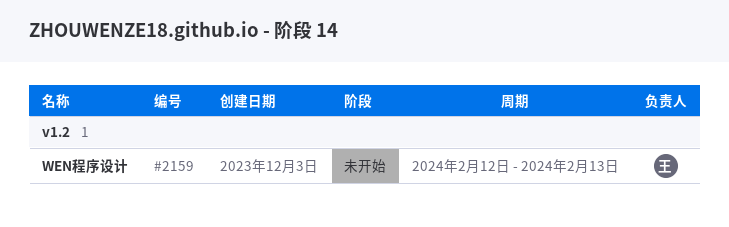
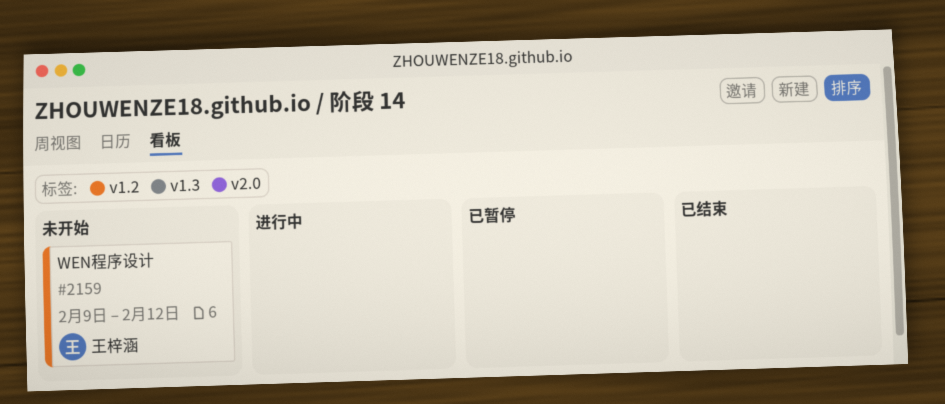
#2159, start: Feb 12 -> Feb 9
#2159, due: Feb 13 -> Feb 12

